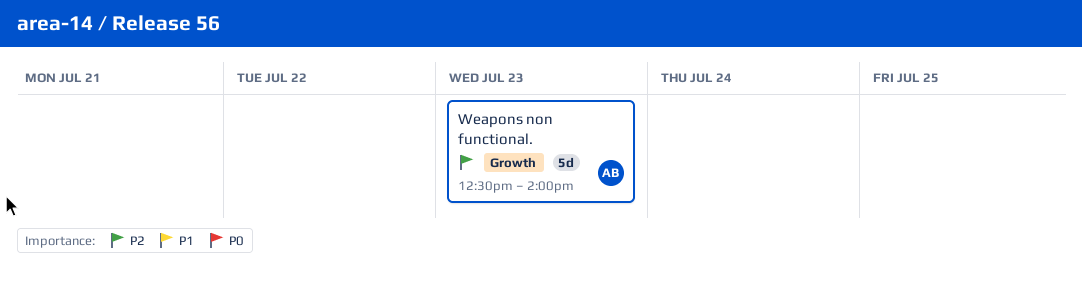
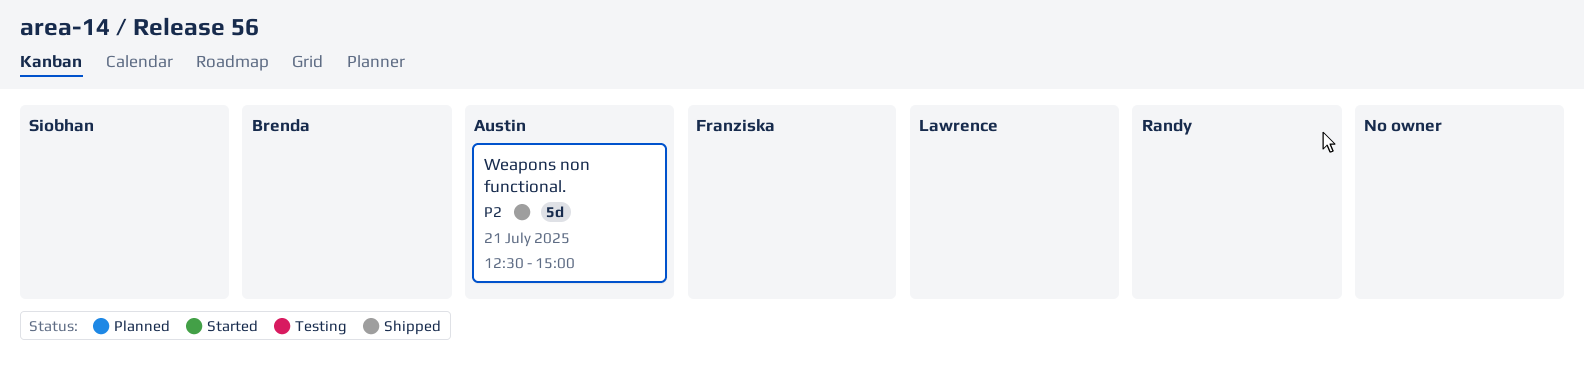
Weapons non functional., day: Jul 23 -> Jul 21
Weapons non functional., ends: 14:00 -> 15:00

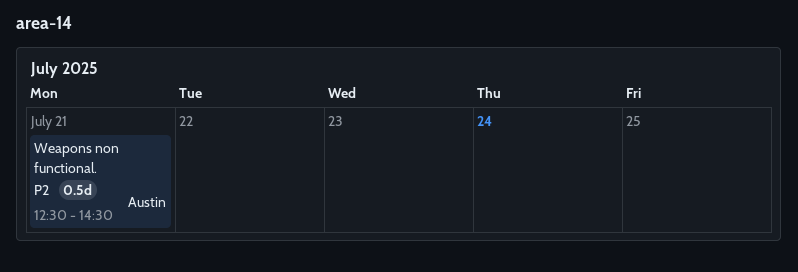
Weapons non functional., estimate: 5d -> 0.5d
Weapons non functional., ends: 15:00 -> 14:30

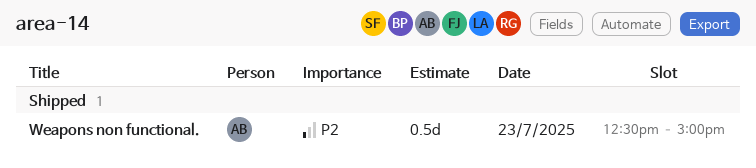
Weapons non functional., day: Jul 21 -> Jul 23
Weapons non functional., ends: 14:30 -> 15:00

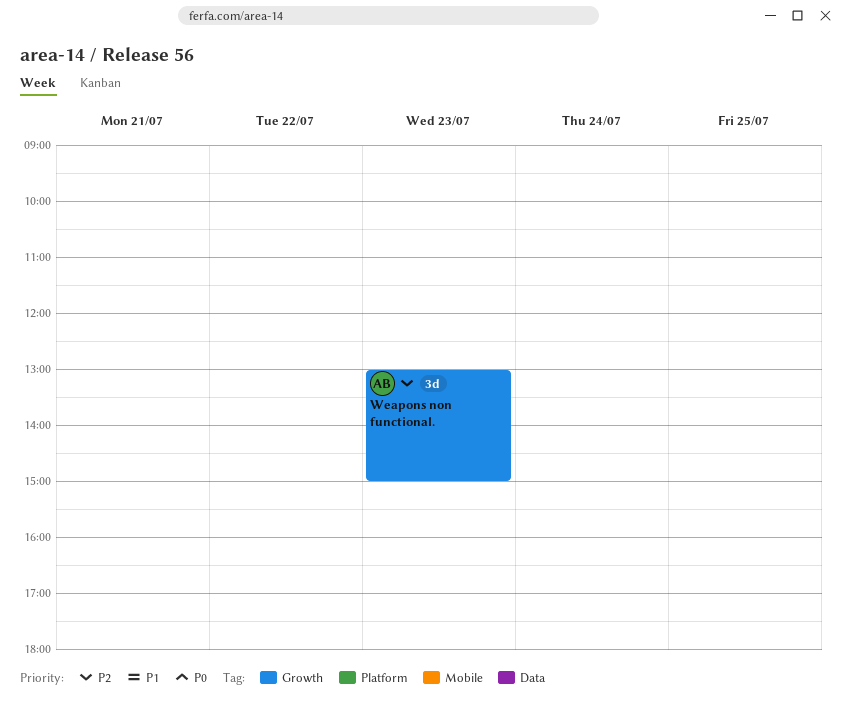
Weapons non functional., estimate: 0.5d -> 3d
Weapons non functional., begins: 12:30 -> 13:00

